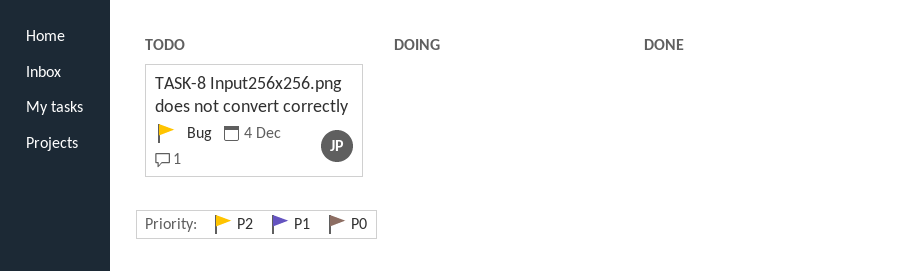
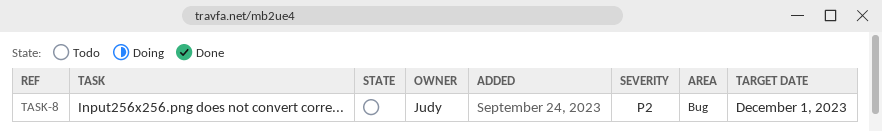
TASK-8, due: Dec 4 -> Dec 1

